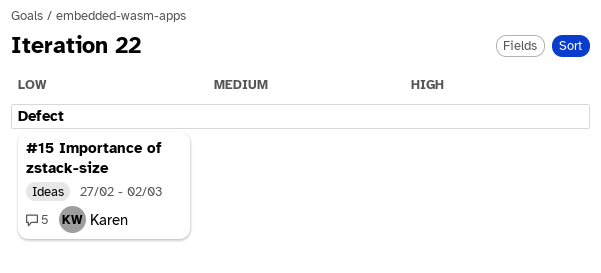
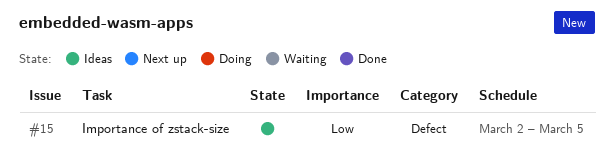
#15, start: Feb 27 -> Mar 2
#15, due: Mar 2 -> Mar 5

